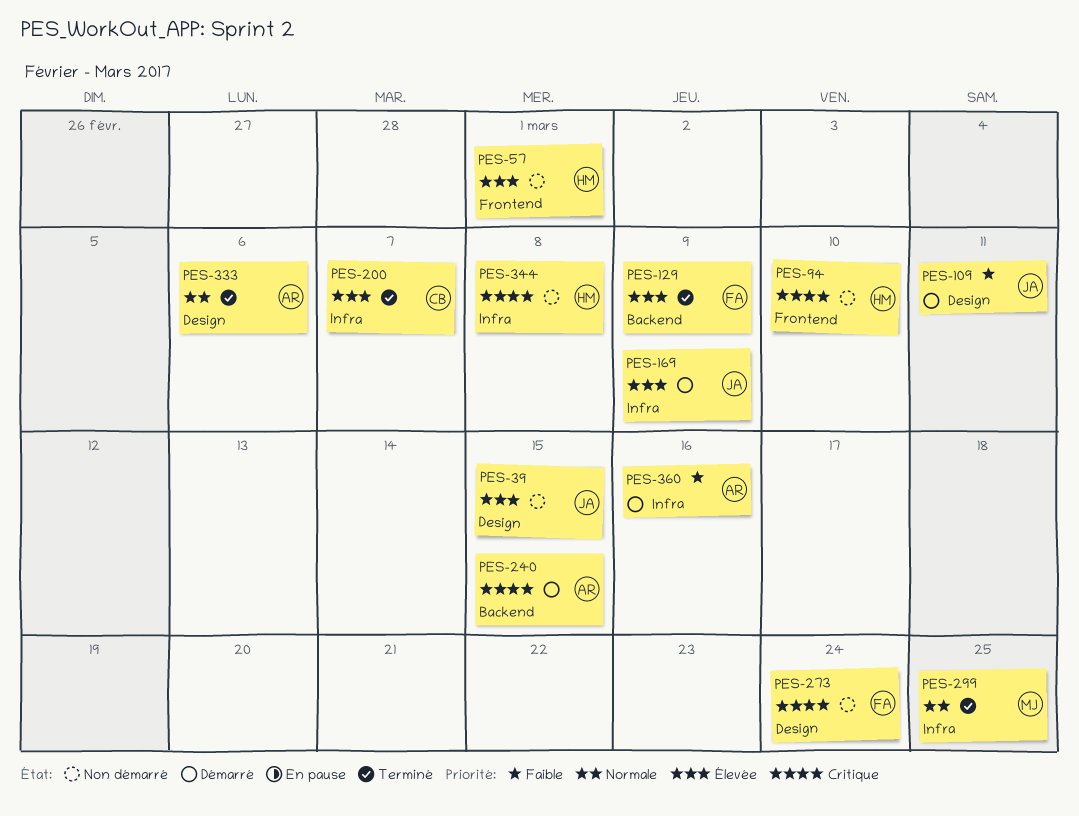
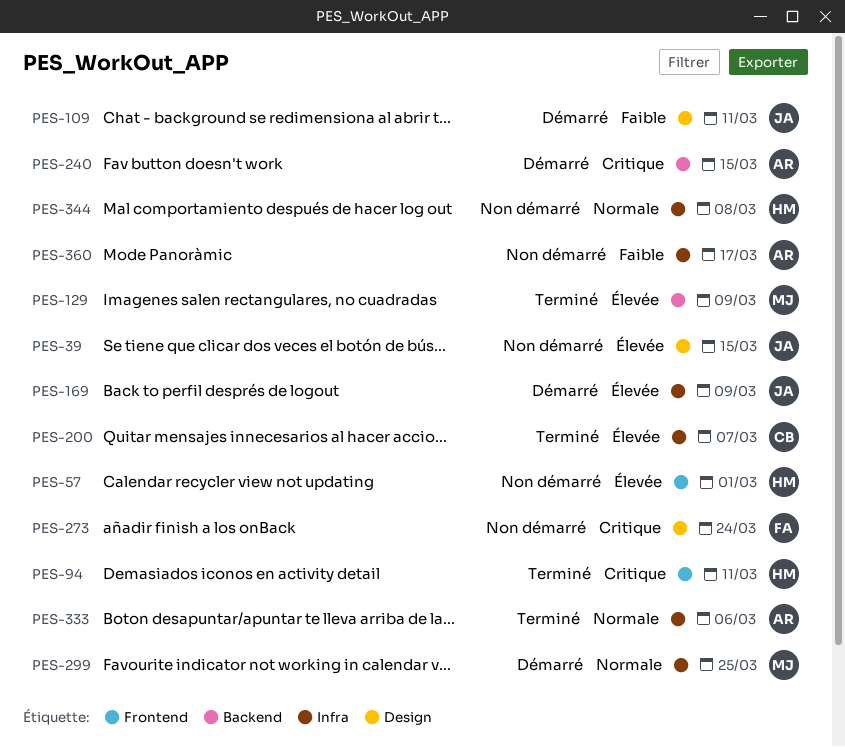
PES-94, status: Non démarré -> Terminé
PES-94, due: Mar 10 -> Mar 11
PES-129, owner: FA -> MJ
PES-299, status: Terminé -> Démarré
PES-333, label: Design -> Infra
PES-344, priority: Critique -> Normale
PES-360, status: Démarré -> Non démarré
PES-360, due: Mar 16 -> Mar 17

